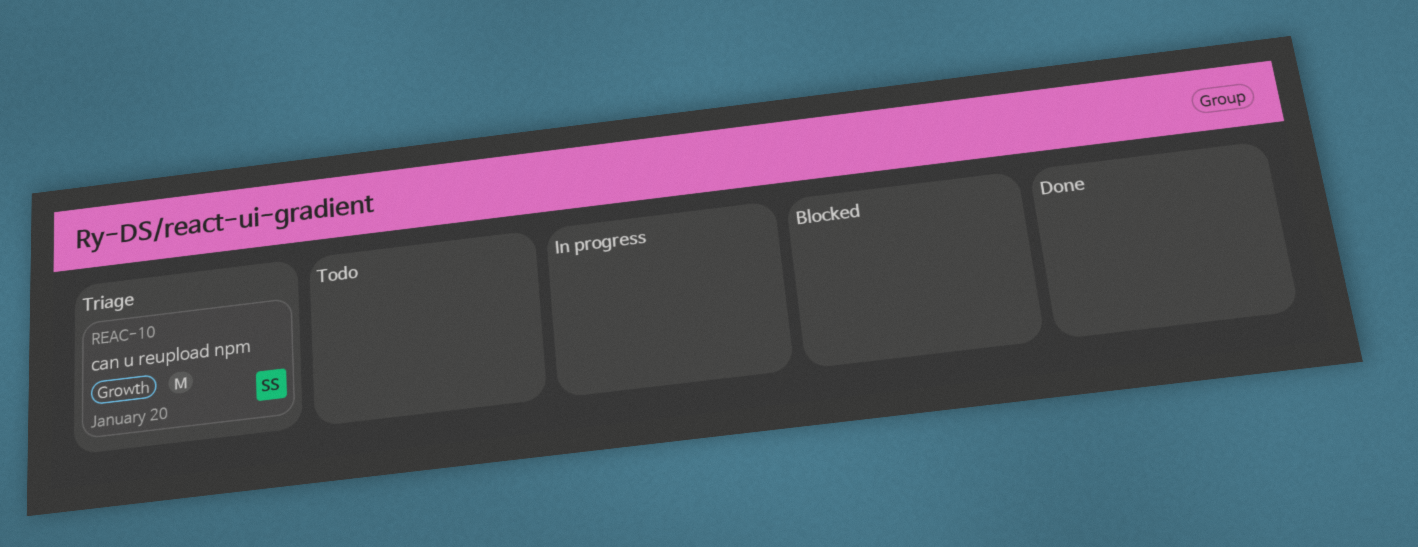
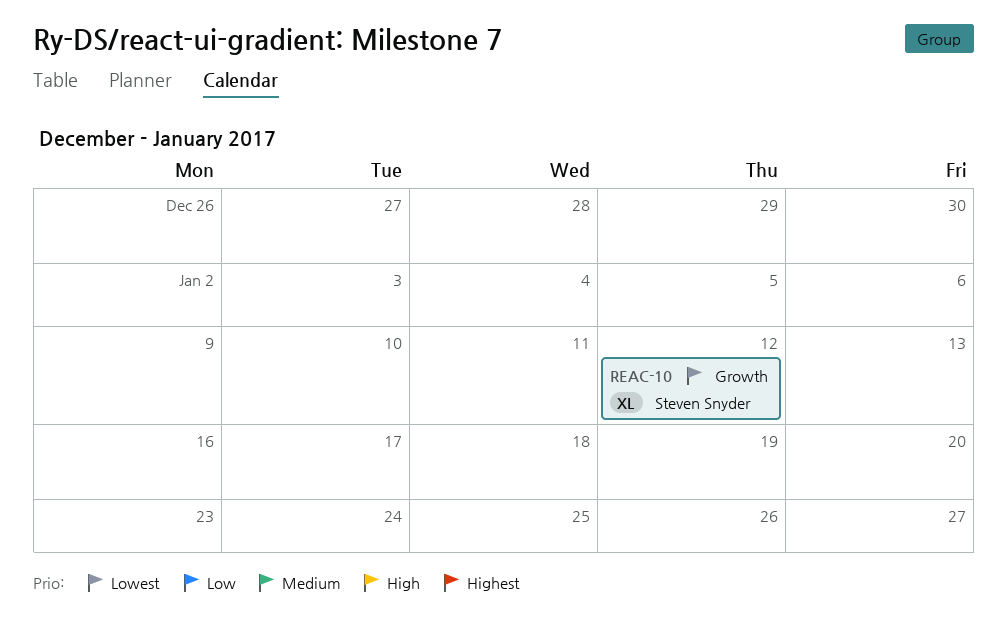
REAC-10, estimate: M -> XL
REAC-10, due: Jan 20 -> Jan 12

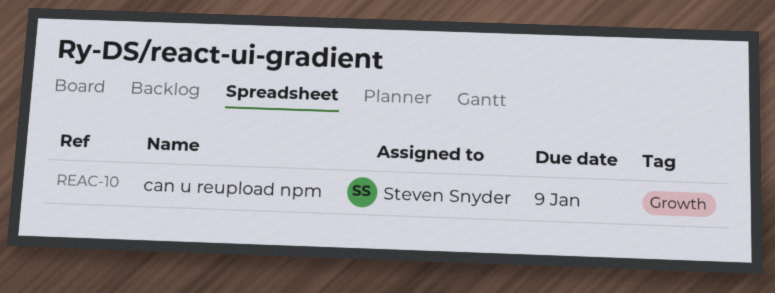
REAC-10, due: Jan 12 -> Jan 9

